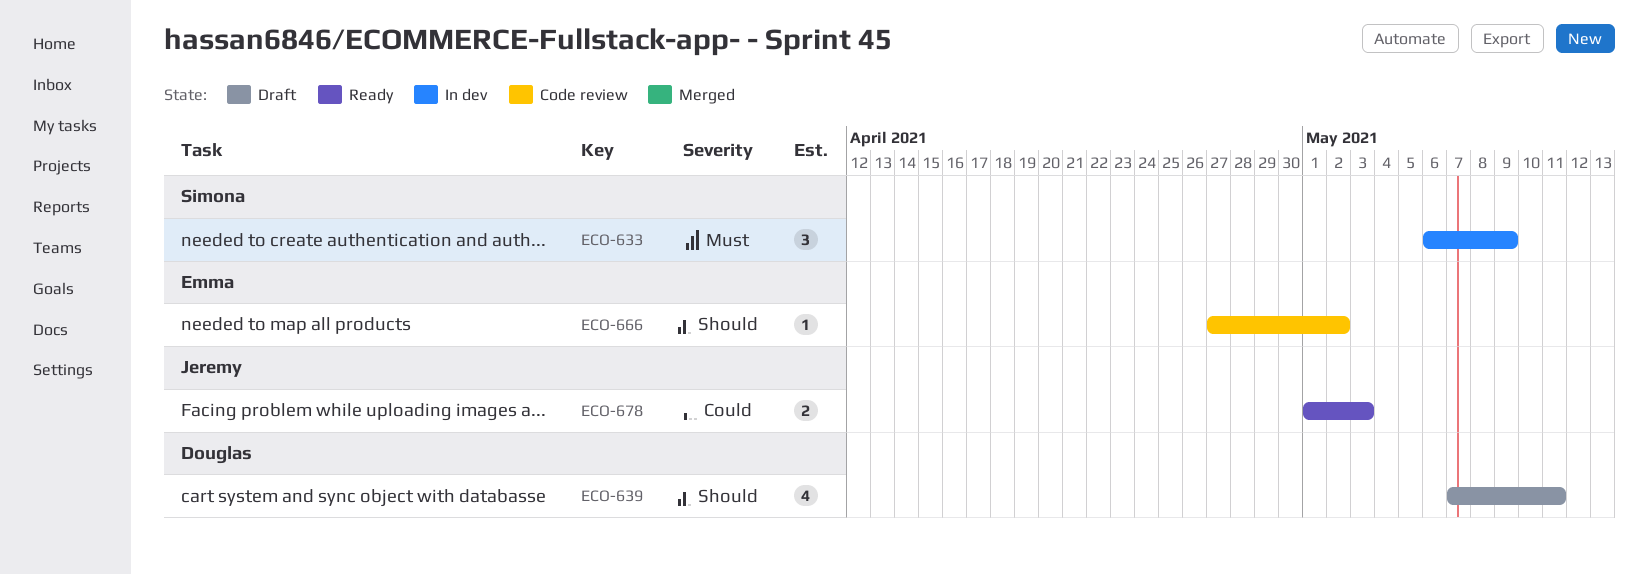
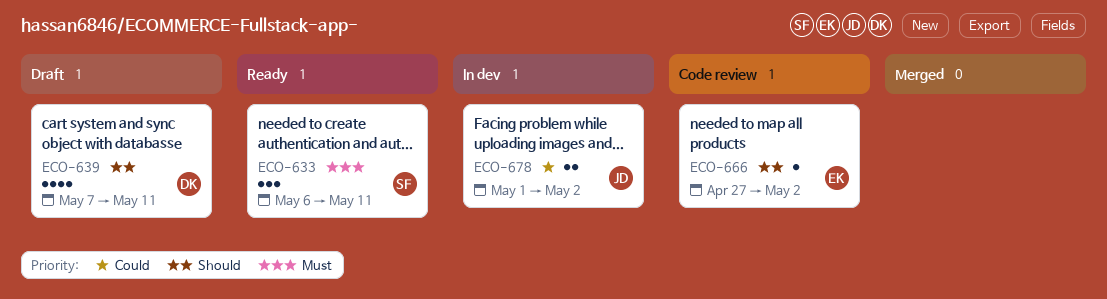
ECO-633, status: In dev -> Ready
ECO-633, due: May 9 -> May 11
ECO-678, status: Ready -> In dev
ECO-678, due: May 3 -> May 2

